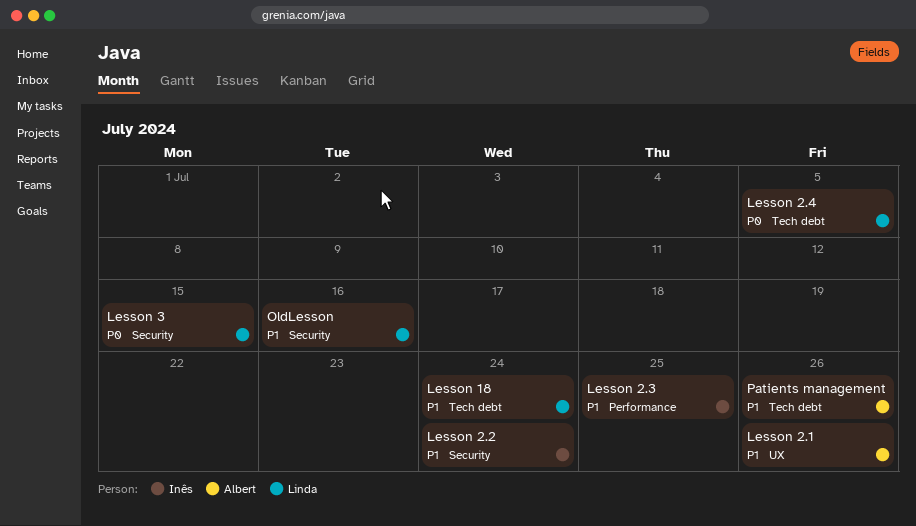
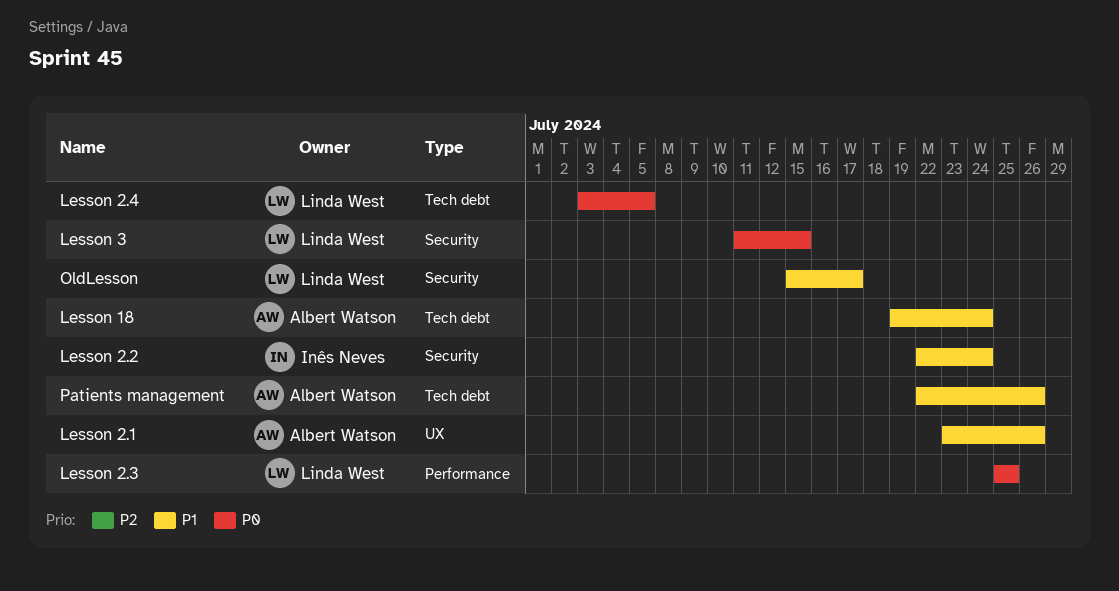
Lesson 18, owner: Linda West -> Albert Watson
Lesson 2.3, owner: Inês Neves -> Linda West
Lesson 2.3, priority: P1 -> P0
OldLesson, due: Jul 16 -> Jul 17

